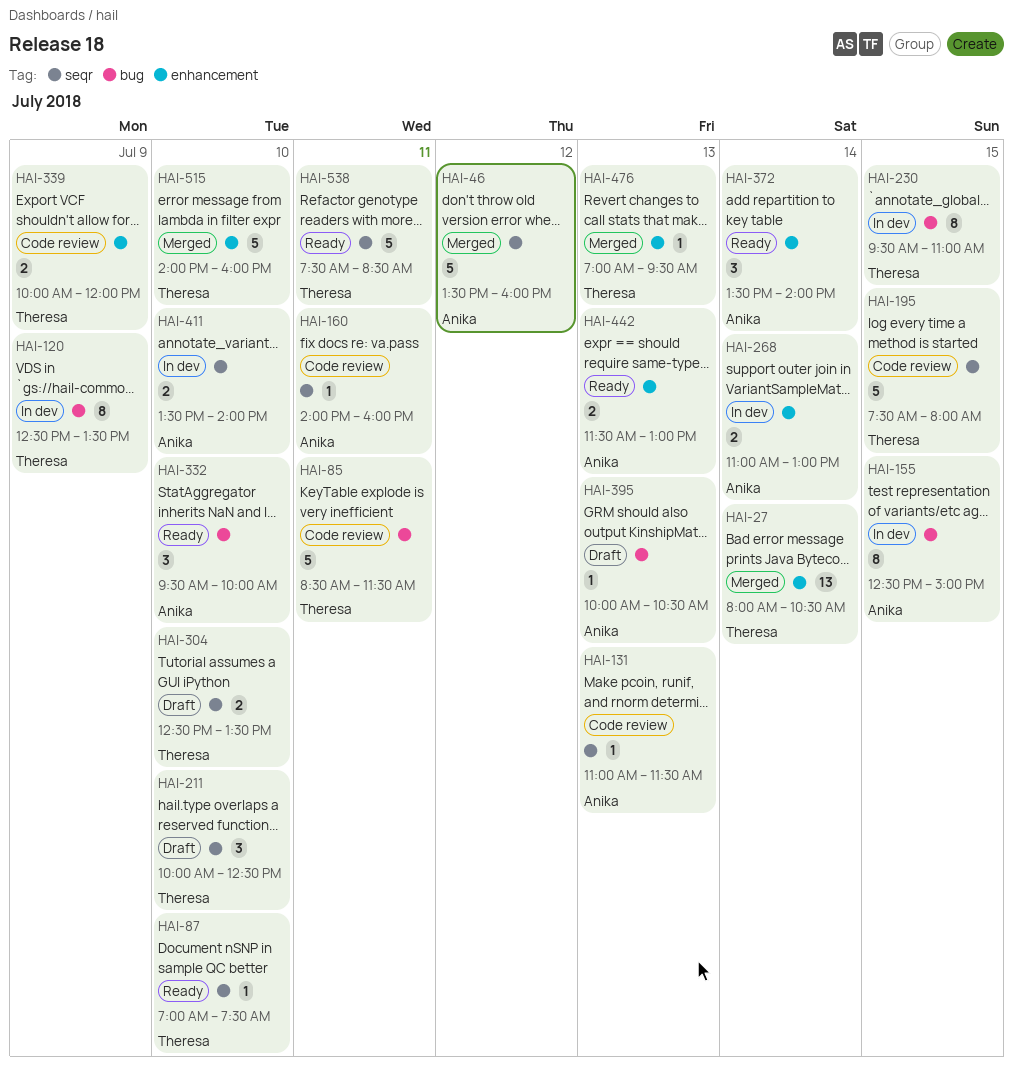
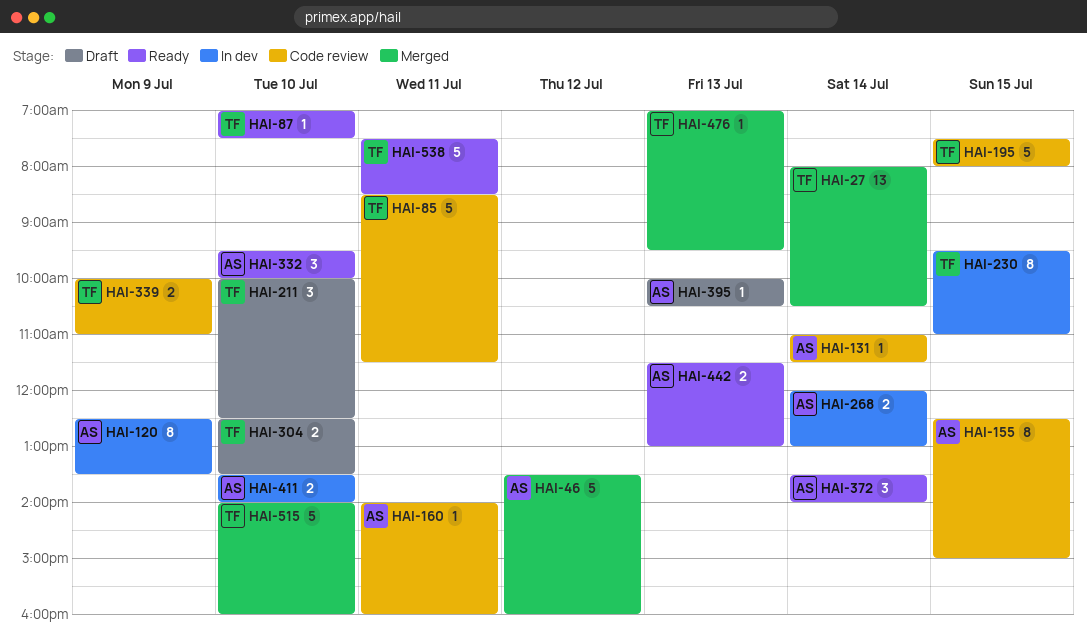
HAI-120, owner: Theresa -> Anika
HAI-131, day: Jul 13 -> Jul 14
HAI-155, status: In dev -> Code review
HAI-268, begins: 11:00 -> 12:00
HAI-339, ends: 12:00 -> 11:00

